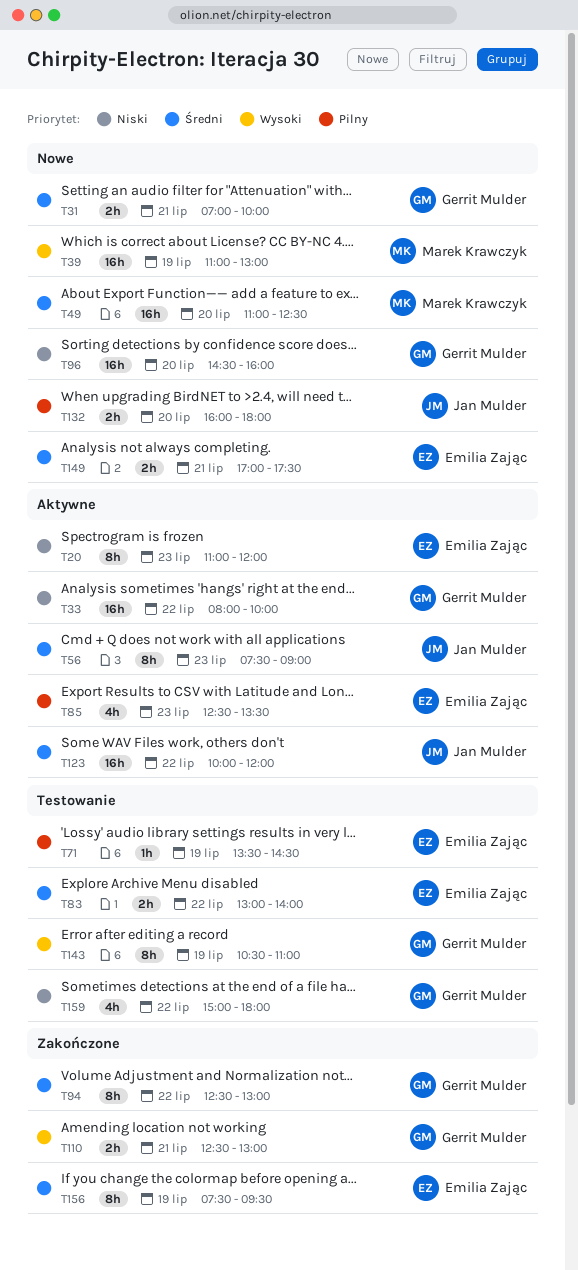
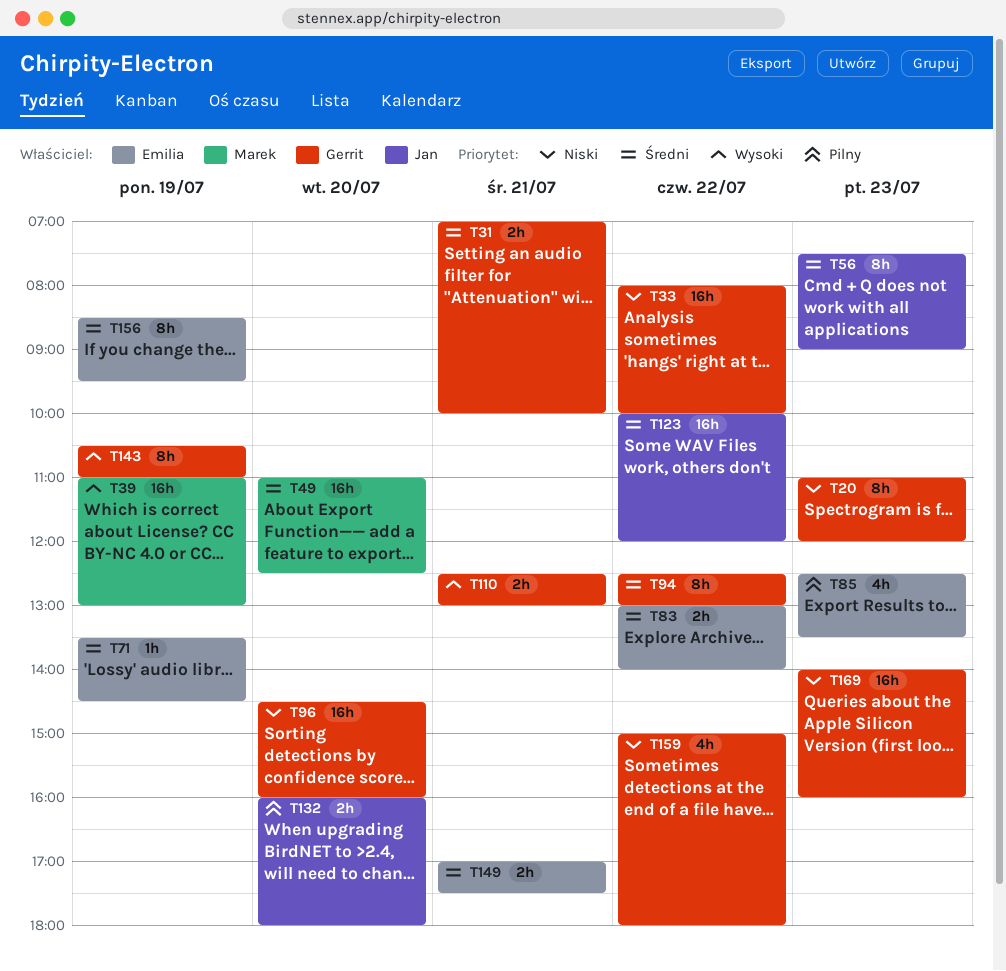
T20, owner: Emilia Zając -> Gerrit Mulder
T71, priority: Pilny -> Średni
T156, begins: 07:30 -> 08:30
T169: none -> present

